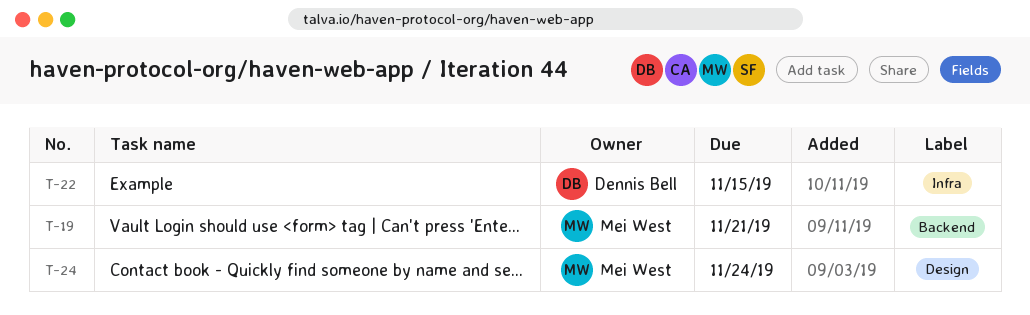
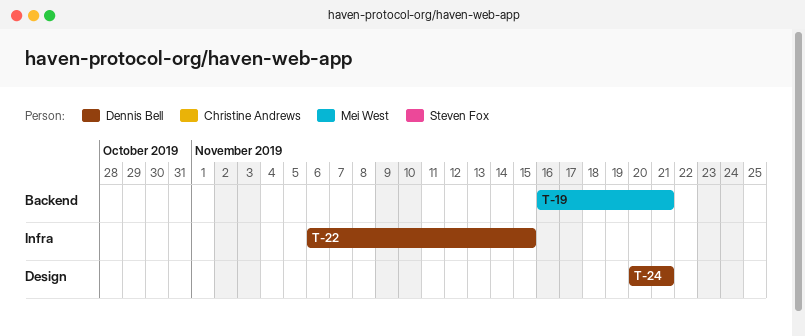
T-24, owner: Mei West -> Dennis Bell
T-24, due: Nov 24 -> Nov 21

